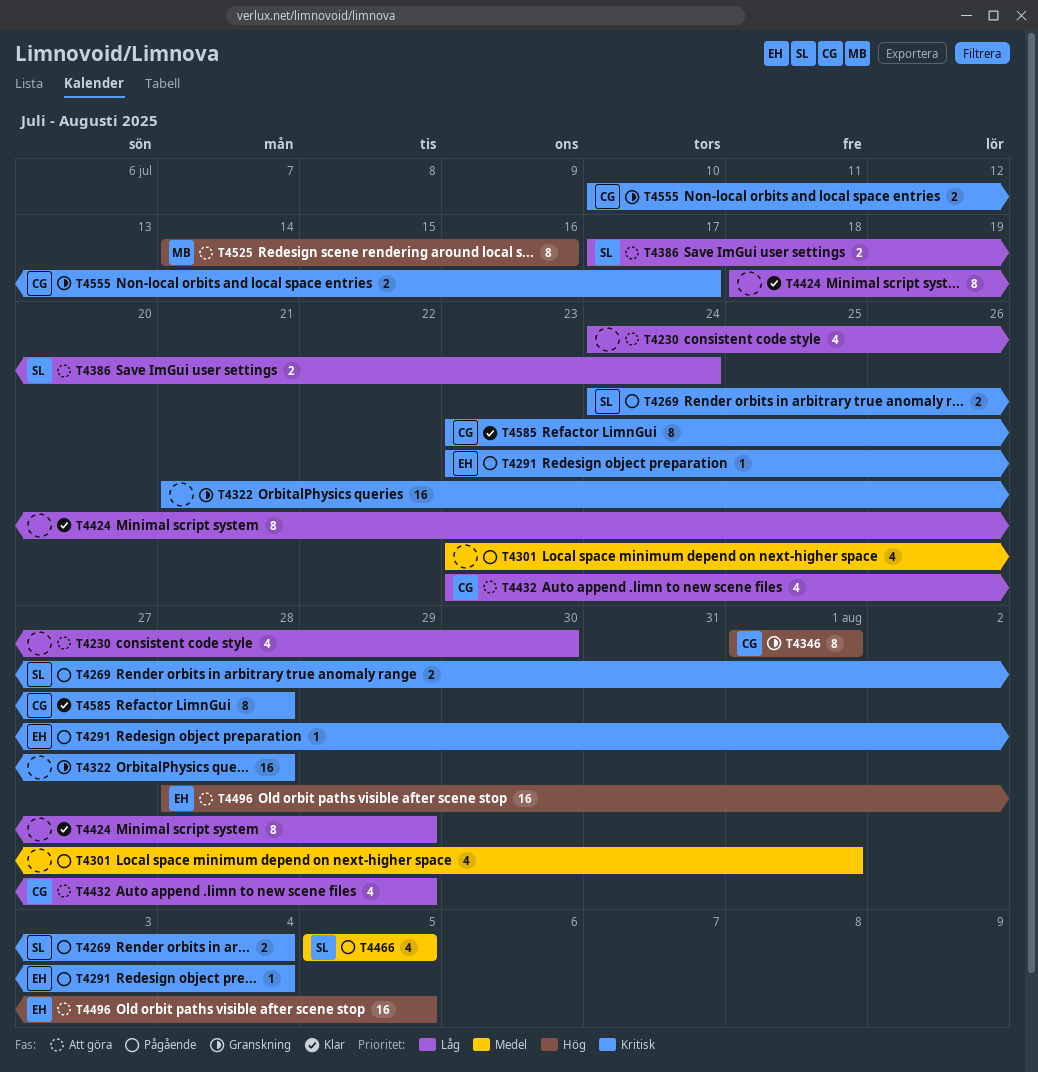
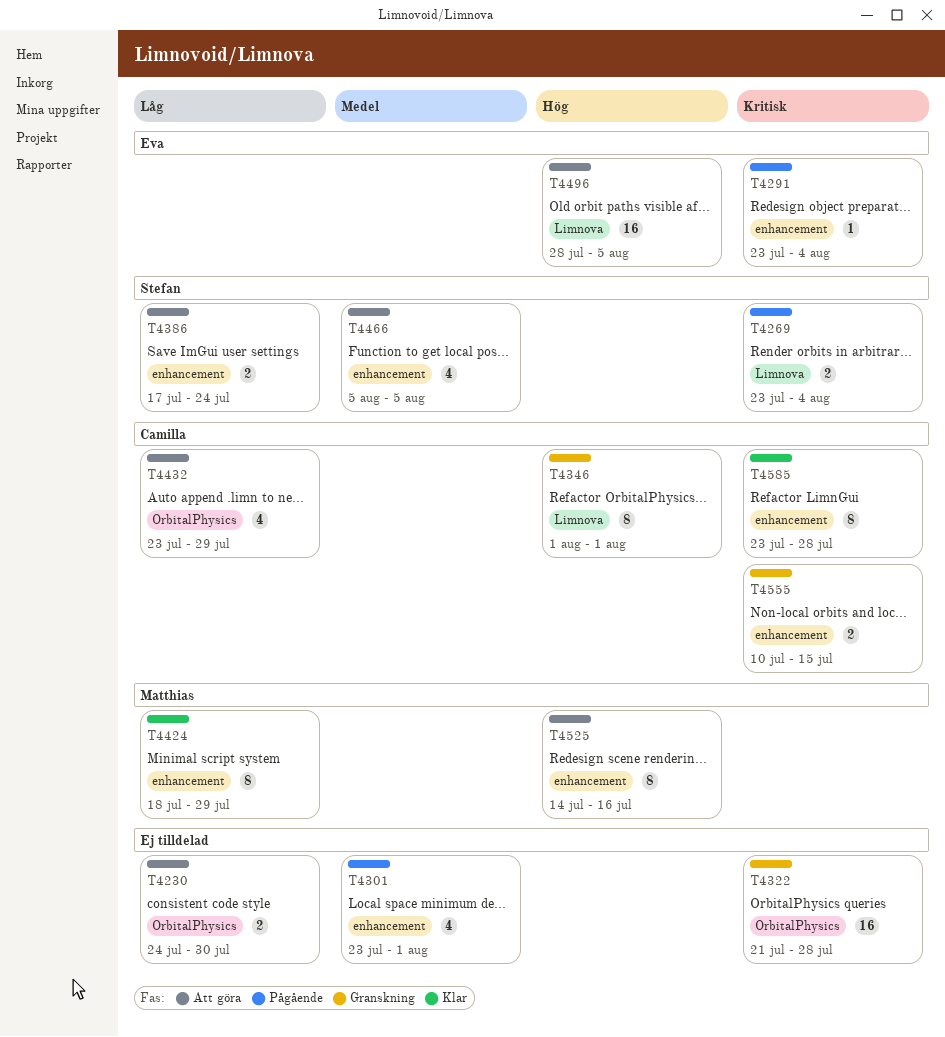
T4230, estimate: 4 -> 2
T4269, start: Jul 24 -> Jul 23
T4424, owner: none -> Matthias
T4466, status: Pågående -> Att göra
T4555, due: Jul 17 -> Jul 15

